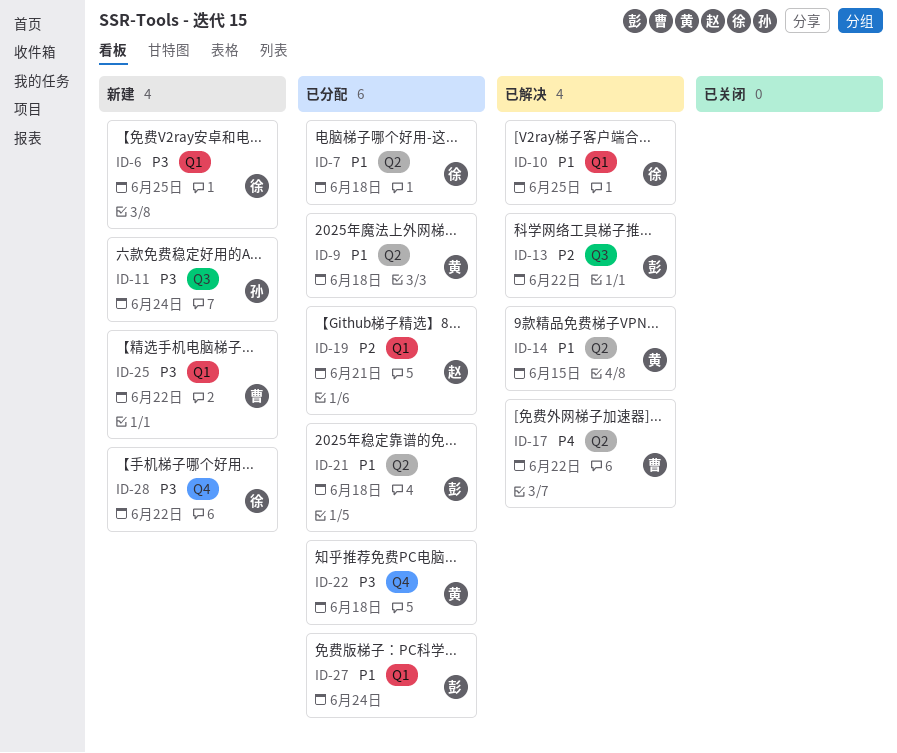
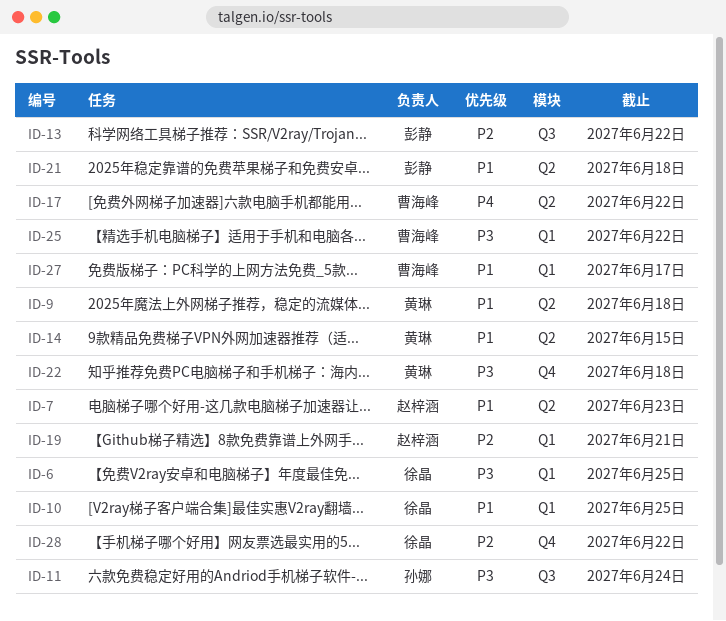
ID-7, owner: 徐晶 -> 赵梓涵
ID-7, due: Jun 18 -> Jun 23
ID-27, owner: 彭静 -> 曹海峰
ID-27, due: Jun 24 -> Jun 17
ID-28, priority: P3 -> P2

